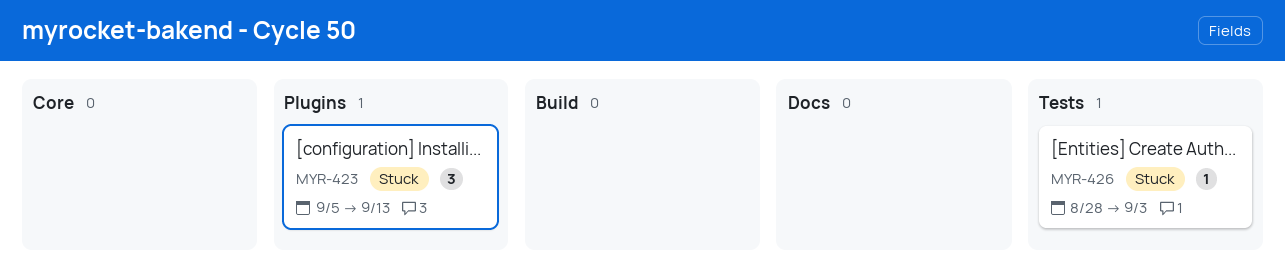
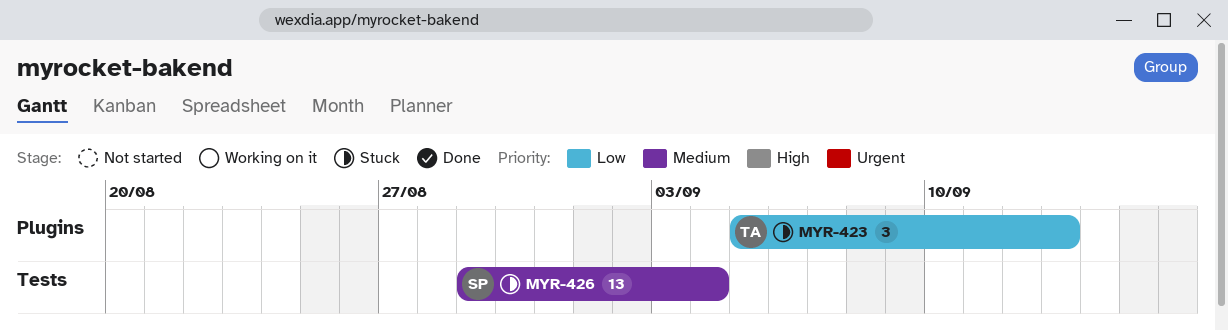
MYR-426, estimate: 1 -> 13
MYR-426, start: Aug 28 -> Aug 29
MYR-426, due: Sep 3 -> Sep 4

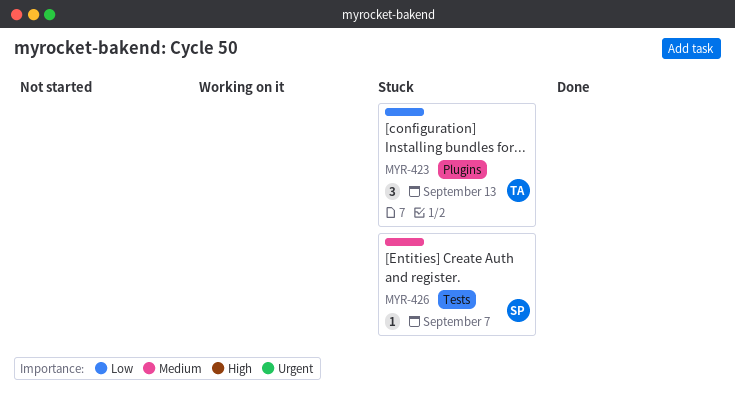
MYR-426, estimate: 13 -> 1
MYR-426, due: Sep 4 -> Sep 7

